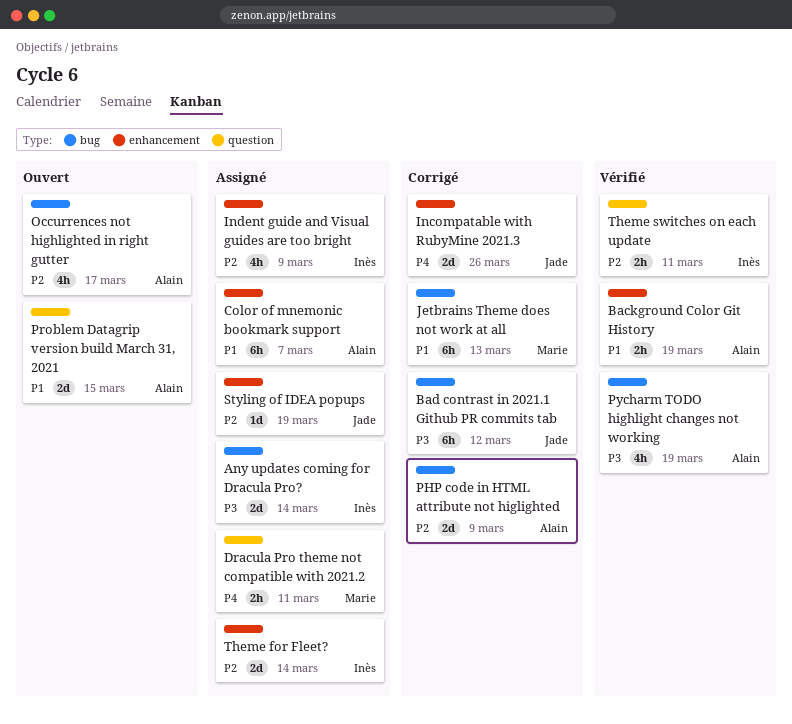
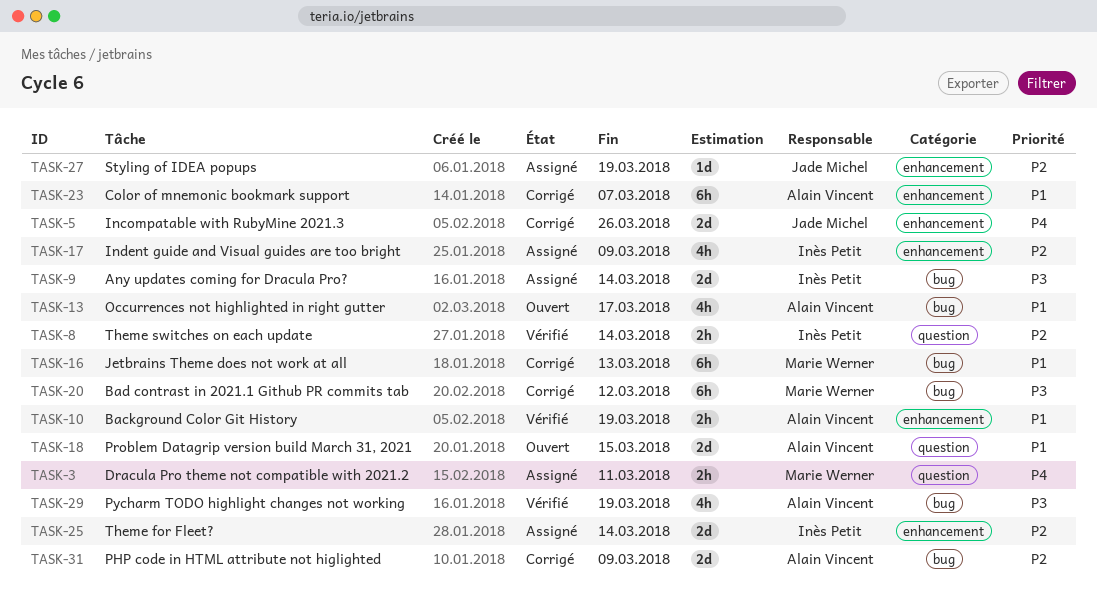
Bad contrast in 2021.1 Github PR commits tab, owner: Jade Michel -> Marie Werner
Color of mnemonic bookmark support, status: Assigné -> Corrigé
Occurrences not highlighted in right gutter, priority: P2 -> P1
Theme switches on each update, due: Mar 11 -> Mar 14

